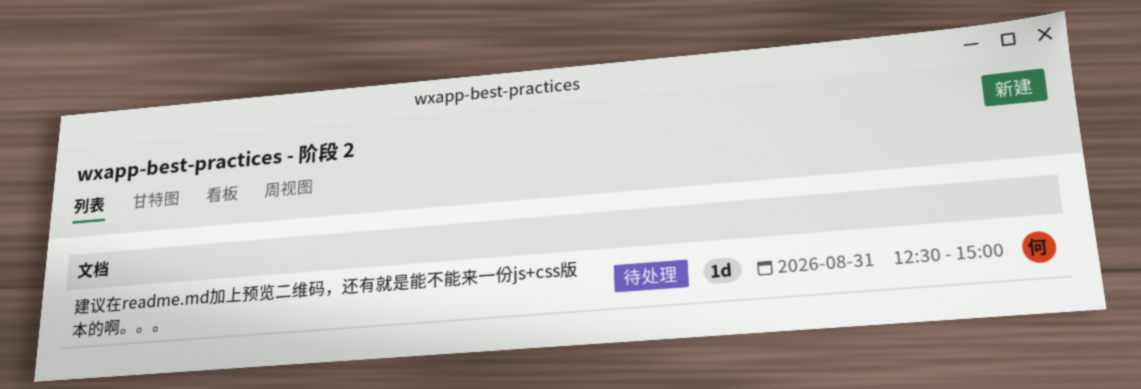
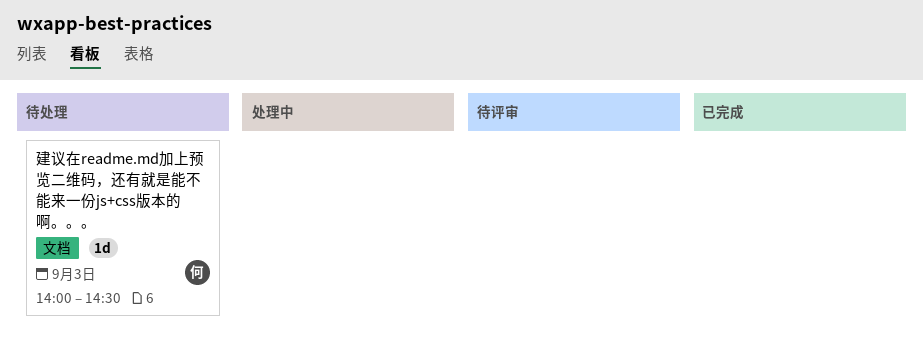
建议在readme.md加上预览二维码，还有就是能不能来一份js+css版本的啊。。。, day: Aug 31 -> Sep 3
建议在readme.md加上预览二维码，还有就是能不能来一份js+css版本的啊。。。, begins: 12:30 -> 14:00
建议在readme.md加上预览二维码，还有就是能不能来一份js+css版本的啊。。。, ends: 15:00 -> 14:30

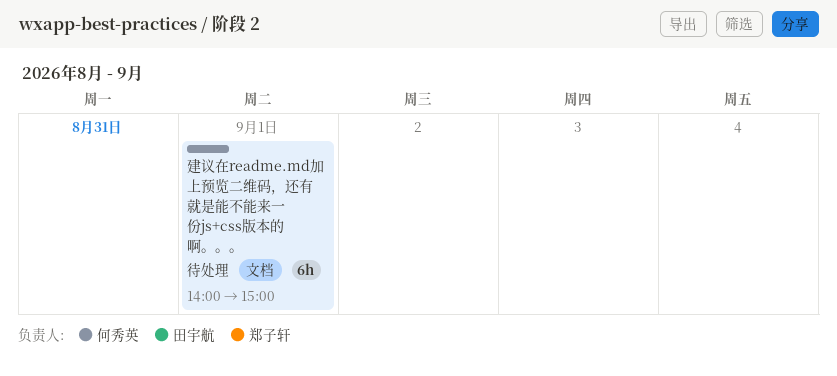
建议在readme.md加上预览二维码，还有就是能不能来一份js+css版本的啊。。。, estimate: 1d -> 6h
建议在readme.md加上预览二维码，还有就是能不能来一份js+css版本的啊。。。, day: Sep 3 -> Sep 1
建议在readme.md加上预览二维码，还有就是能不能来一份js+css版本的啊。。。, ends: 14:30 -> 15:00

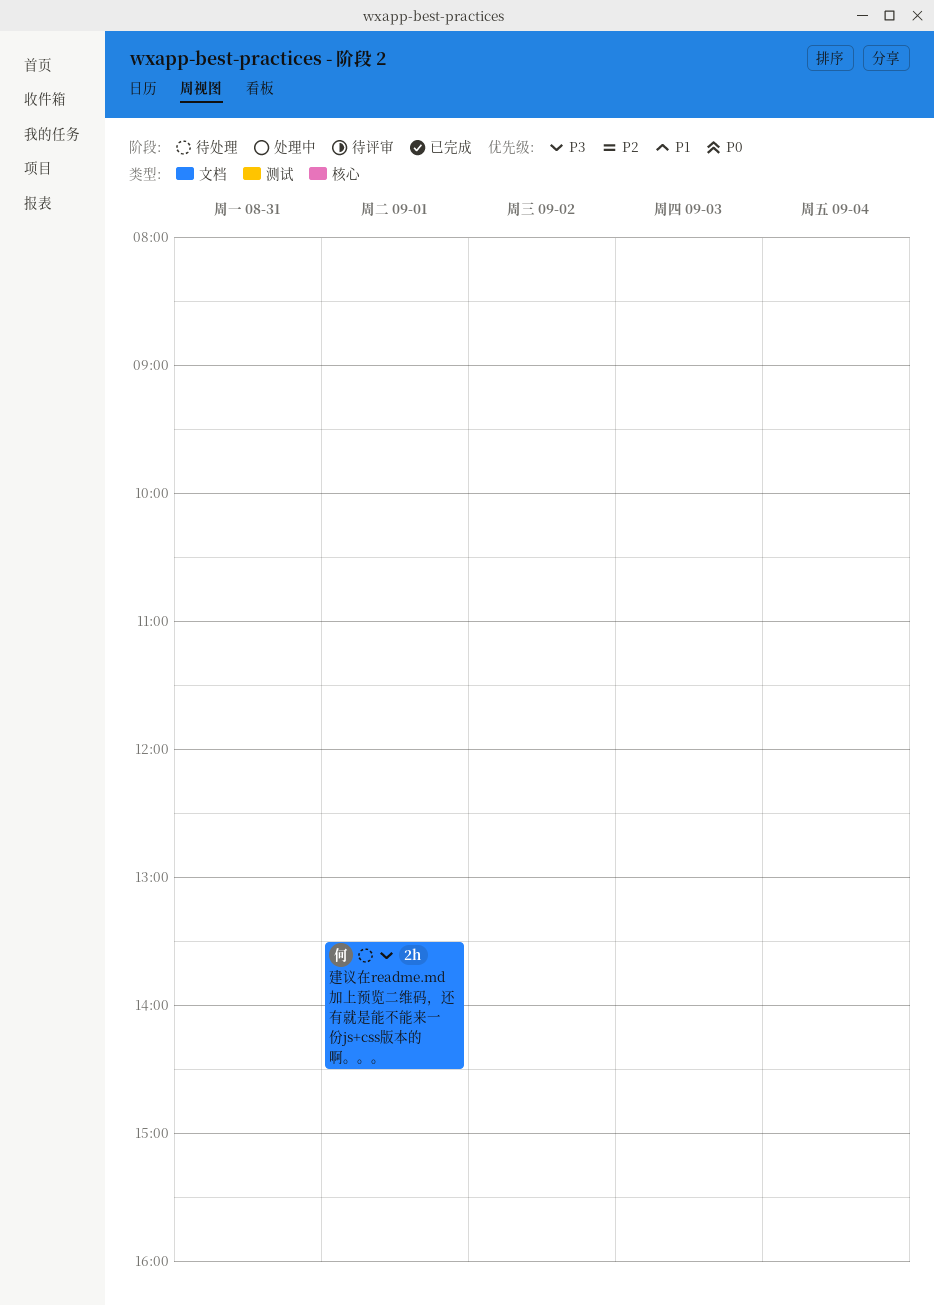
建议在readme.md加上预览二维码，还有就是能不能来一份js+css版本的啊。。。, estimate: 6h -> 2h
建议在readme.md加上预览二维码，还有就是能不能来一份js+css版本的啊。。。, begins: 14:00 -> 13:30
建议在readme.md加上预览二维码，还有就是能不能来一份js+css版本的啊。。。, ends: 15:00 -> 14:30

